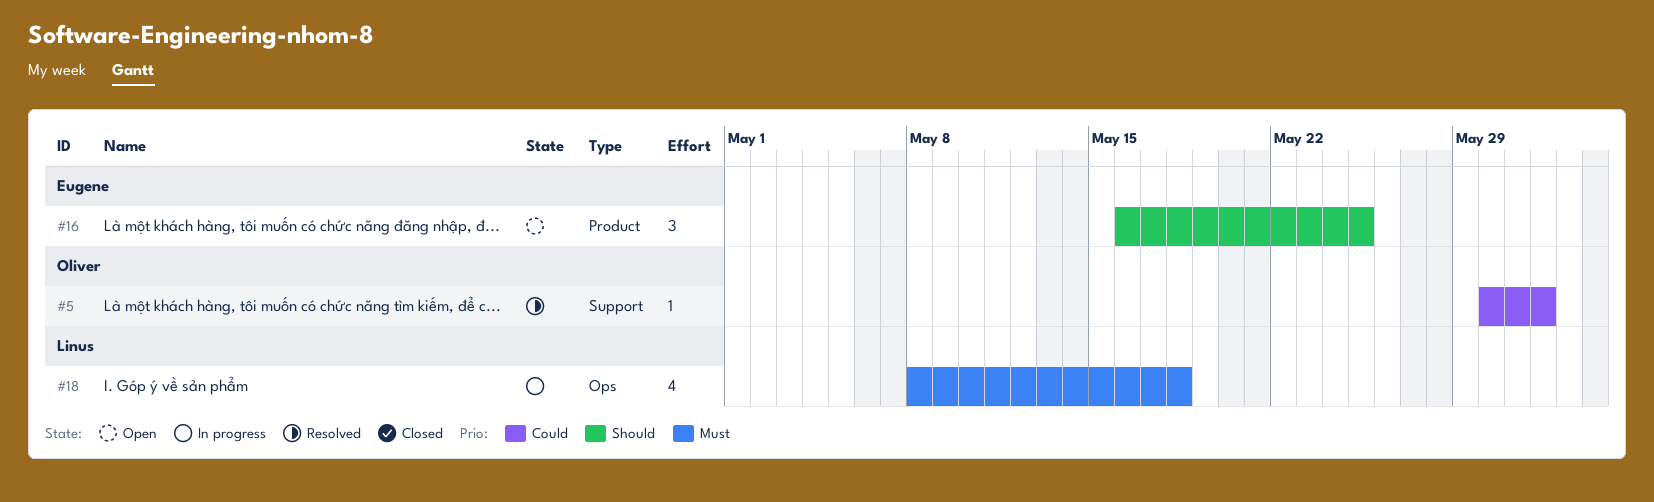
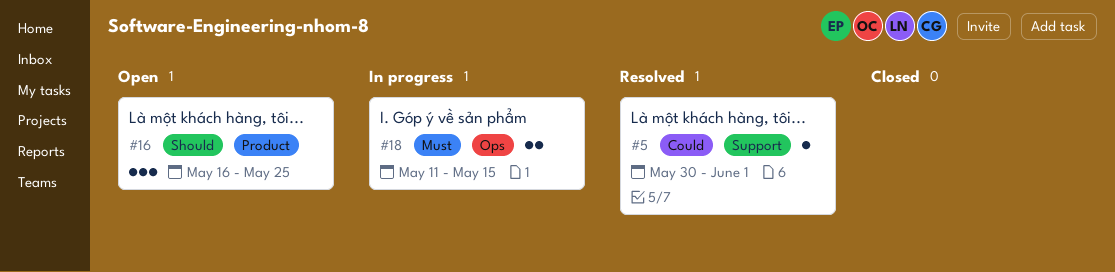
#18, estimate: 4 -> 2
#18, start: May 8 -> May 11
#18, due: May 18 -> May 15

